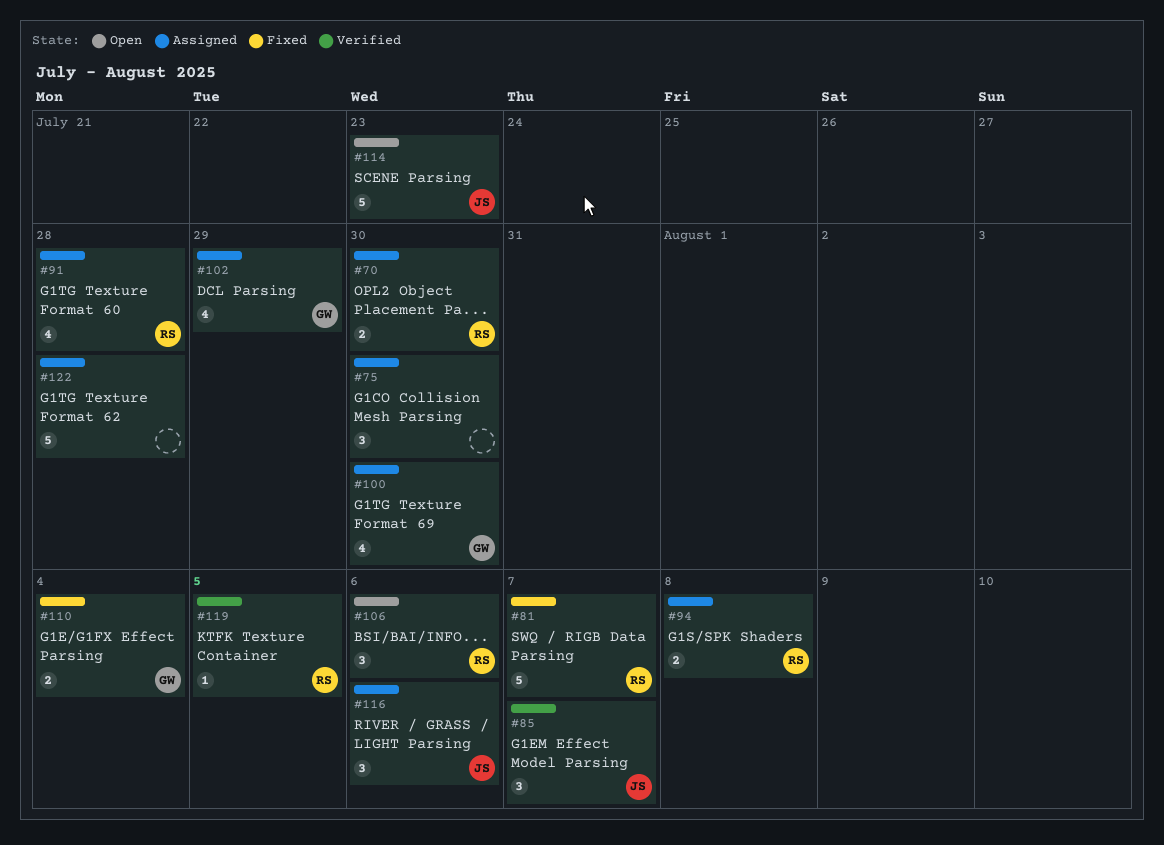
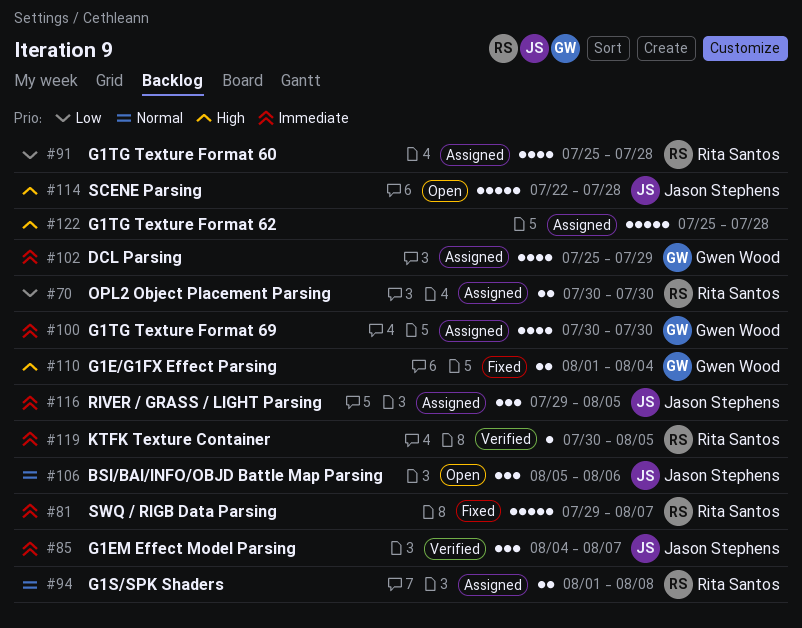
#75: present -> none
#106, owner: Rita Santos -> Jason Stephens
#114, due: Jul 23 -> Jul 28
#116, due: Aug 6 -> Aug 5

